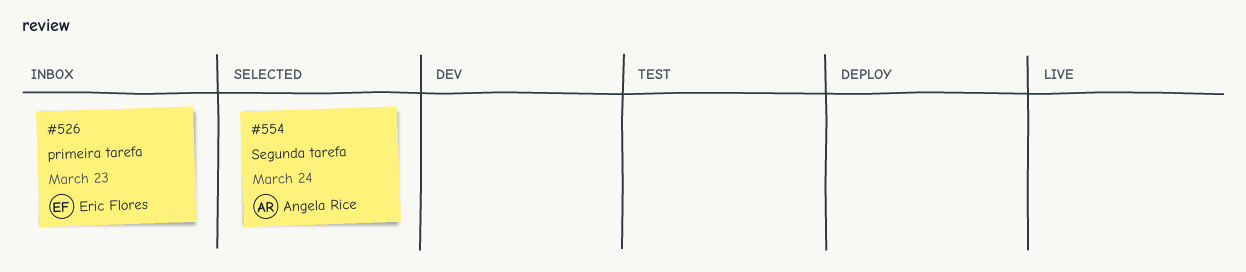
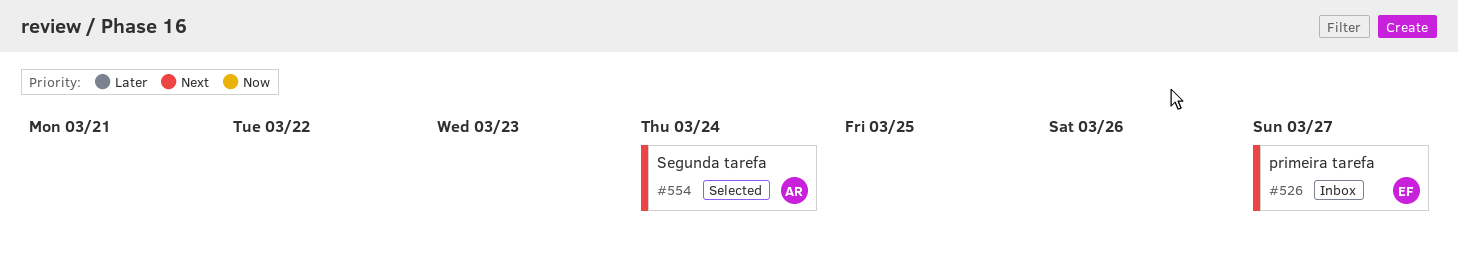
#526, due: Mar 23 -> Mar 27

